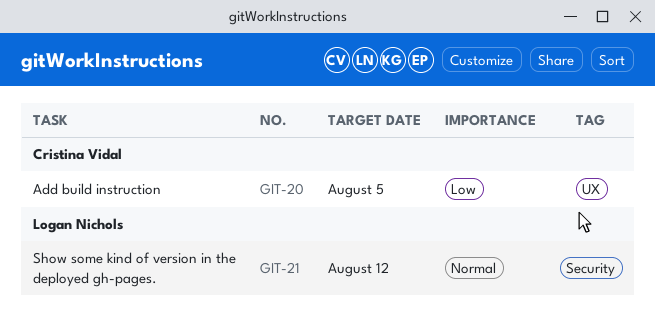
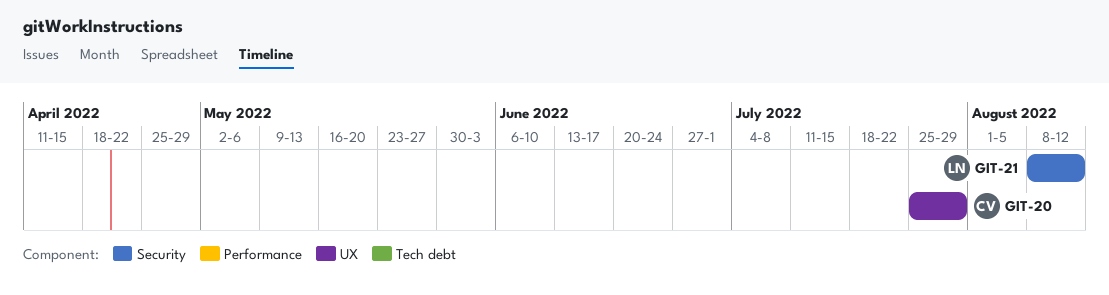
GIT-20, due: Aug 5 -> Jul 29

